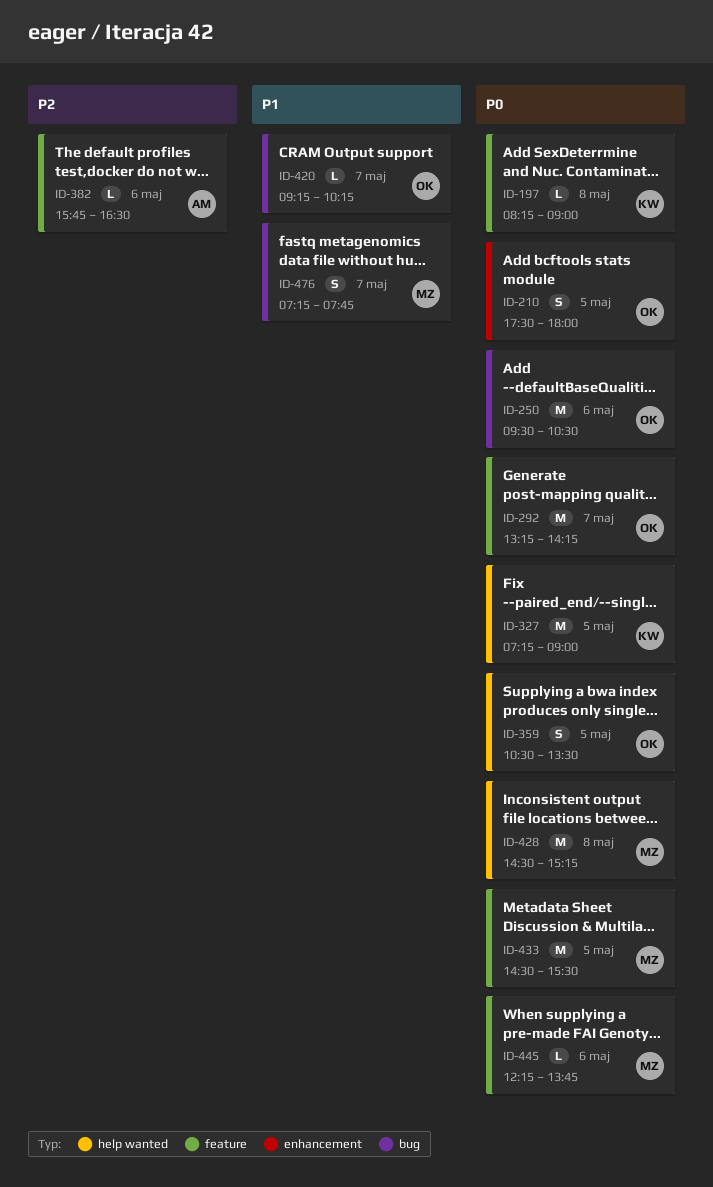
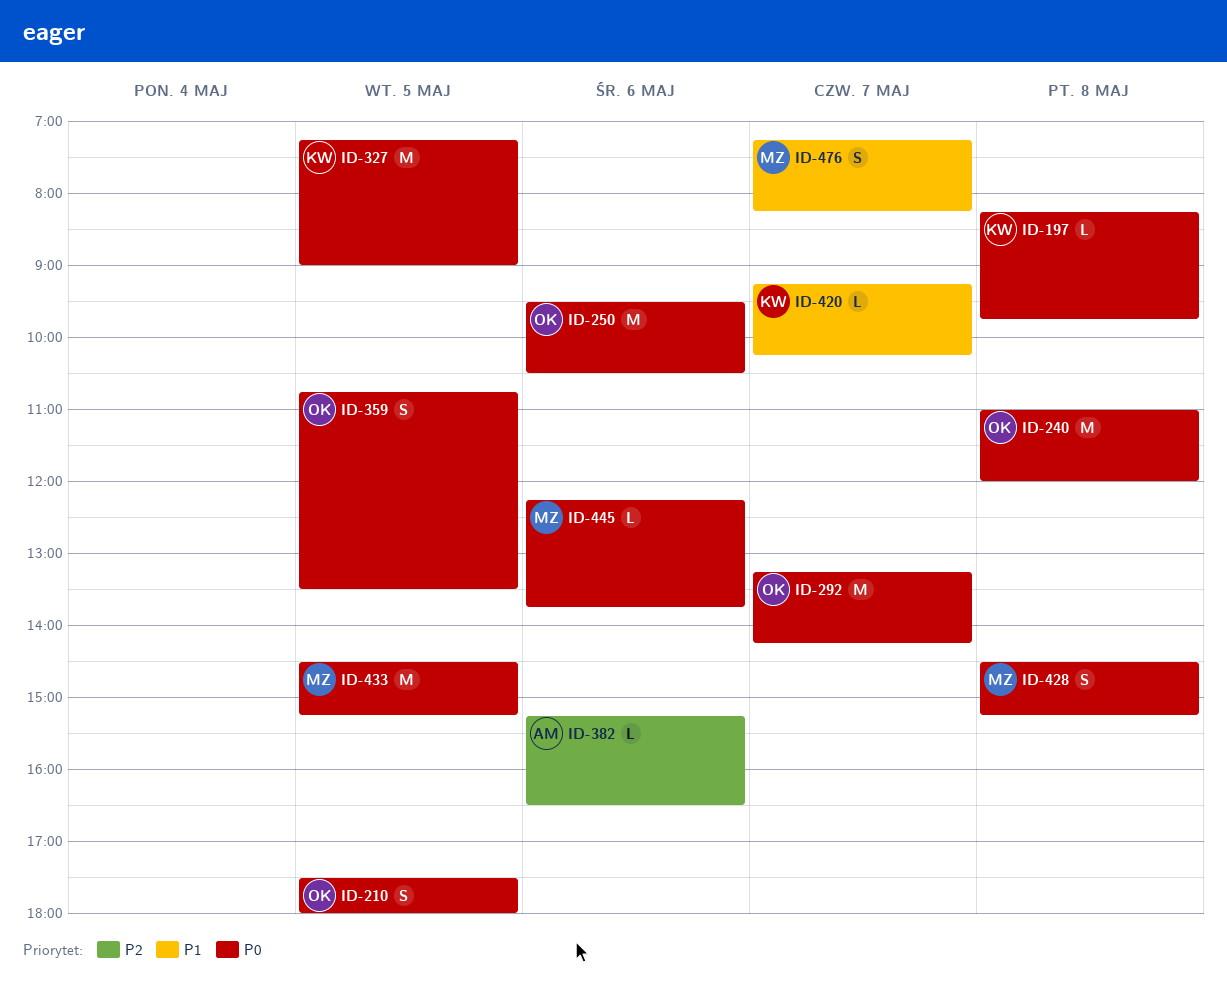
ID-197, ends: 09:00 -> 09:45
ID-240: none -> present
ID-359, begins: 10:30 -> 10:45
ID-382, begins: 15:45 -> 15:15
ID-420, owner: OK -> KW
ID-428, estimate: M -> S
ID-433, ends: 15:30 -> 15:15
ID-476, ends: 07:45 -> 08:15

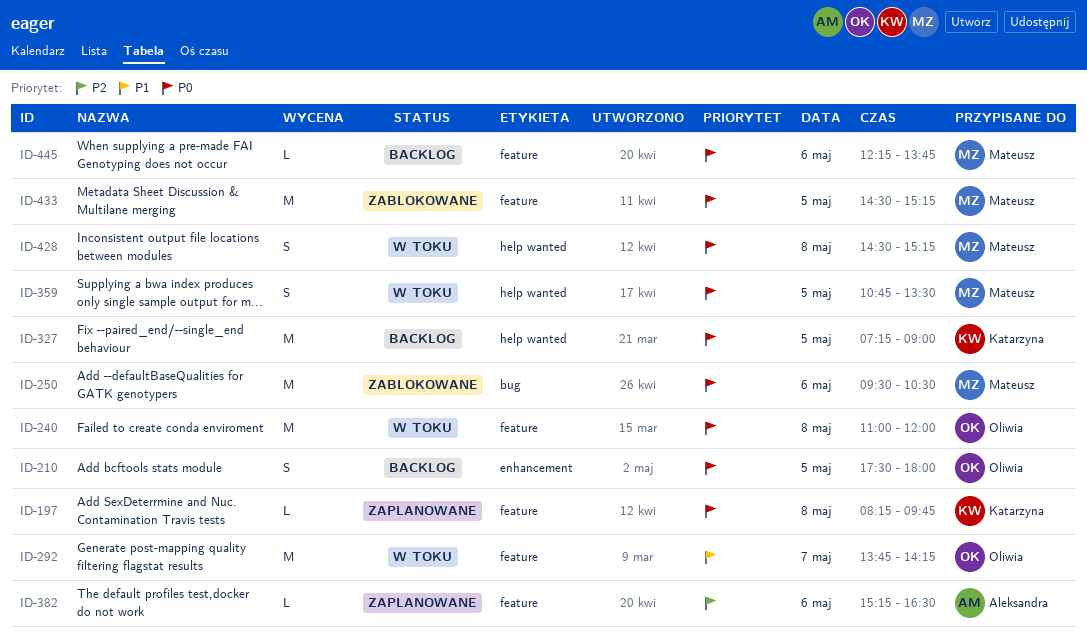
ID-250, owner: Oliwia -> Mateusz
ID-292, priority: P0 -> P1
ID-292, begins: 13:15 -> 13:45
ID-359, owner: Oliwia -> Mateusz
ID-420: present -> none
ID-476: present -> none

